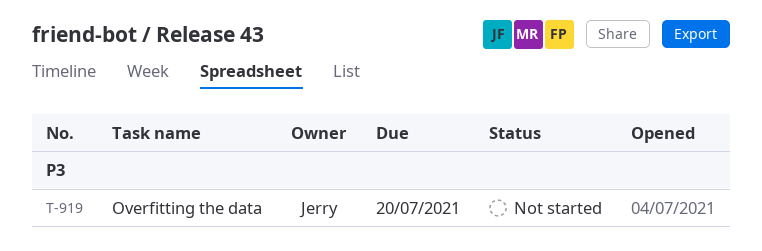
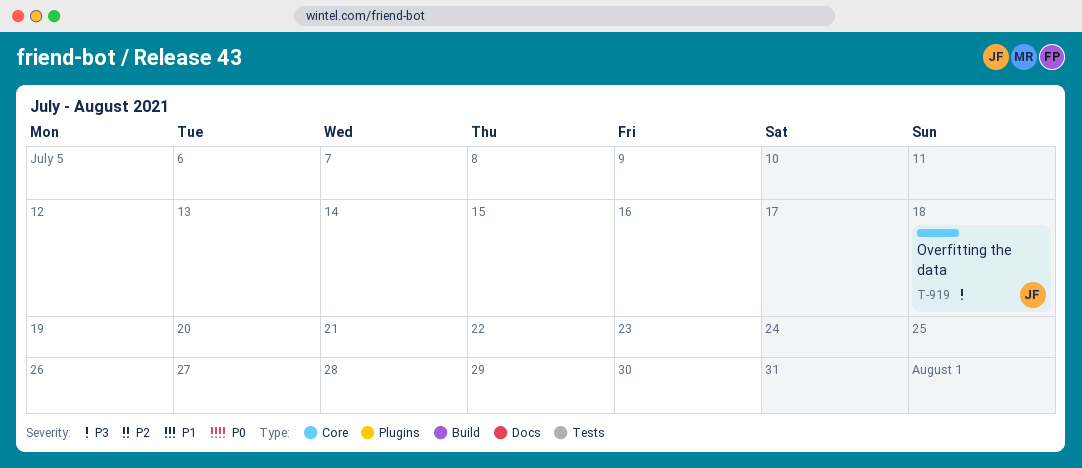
T-919, due: Jul 20 -> Jul 18

